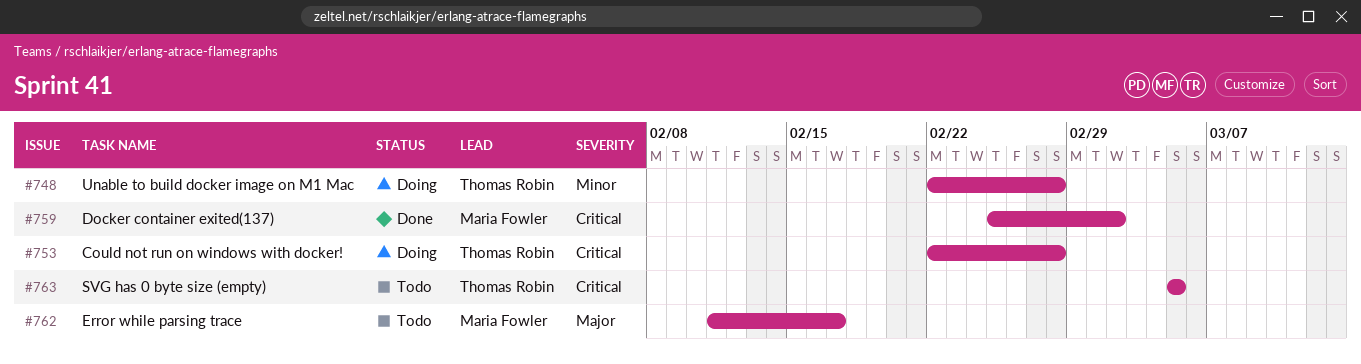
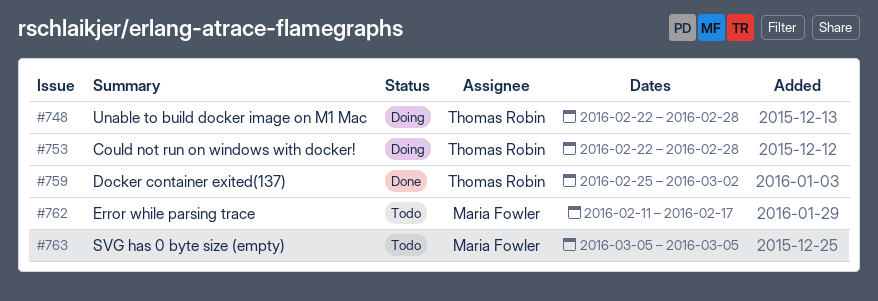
#759, owner: Maria Fowler -> Thomas Robin
#763, owner: Thomas Robin -> Maria Fowler

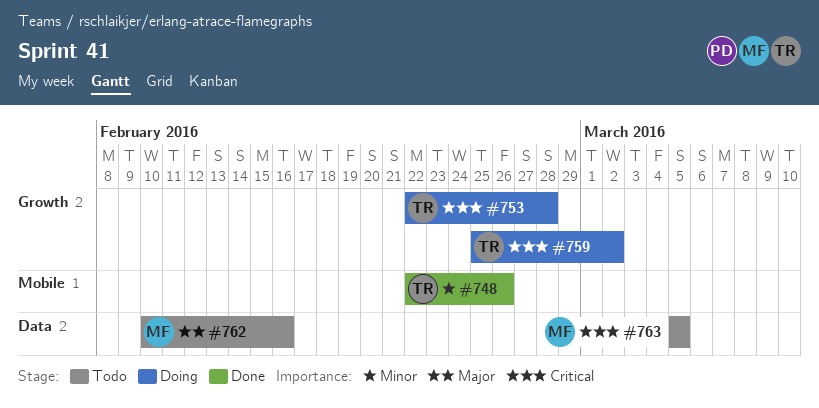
#748, status: Doing -> Done
#748, due: Feb 28 -> Feb 26
#759, status: Done -> Doing
#762, start: Feb 11 -> Feb 10
#762, due: Feb 17 -> Feb 16

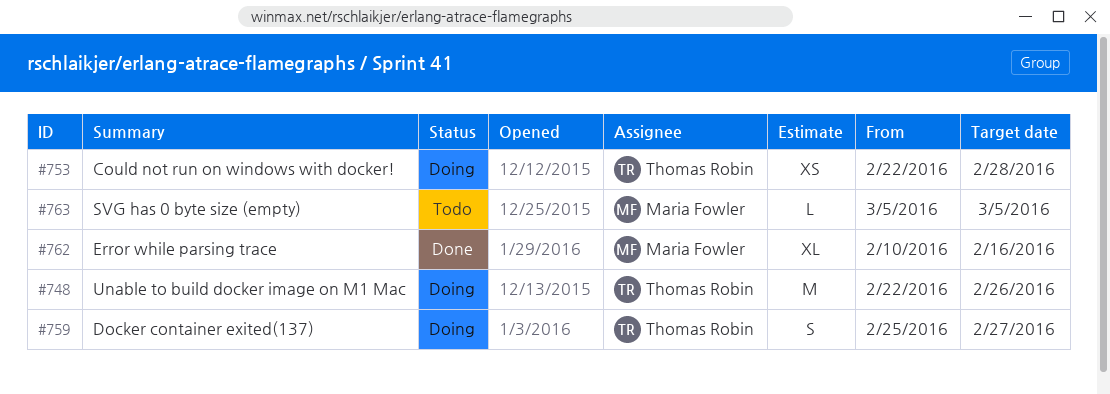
#748, status: Done -> Doing
#759, due: Mar 2 -> Feb 27
#762, status: Todo -> Done

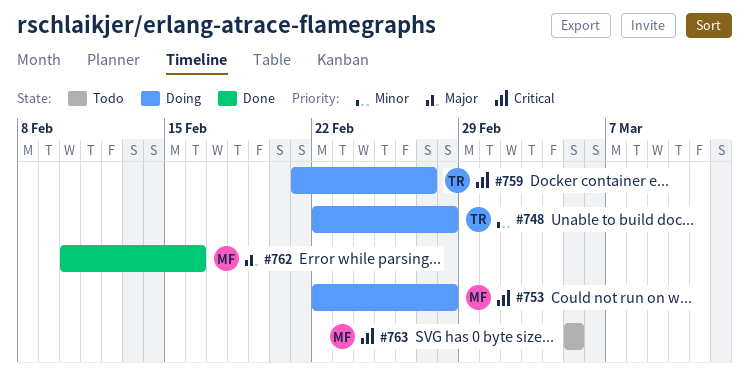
#748, due: Feb 26 -> Feb 28
#753, owner: Thomas Robin -> Maria Fowler
#759, start: Feb 25 -> Feb 21

